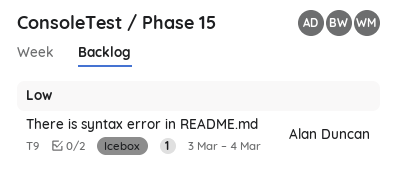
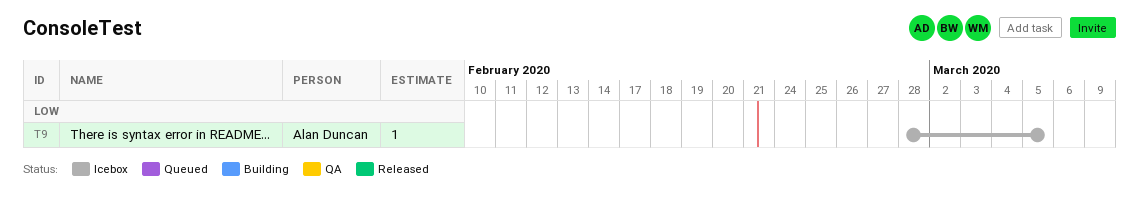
T9, start: Mar 3 -> Feb 28
T9, due: Mar 4 -> Mar 5

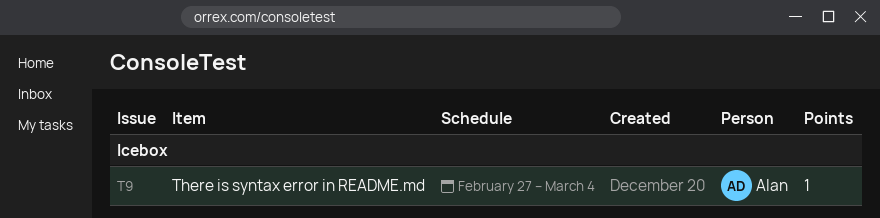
T9, start: Feb 28 -> Feb 27
T9, due: Mar 5 -> Mar 4

